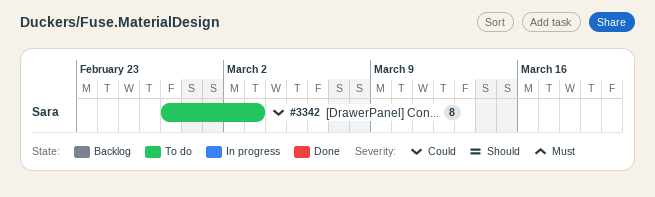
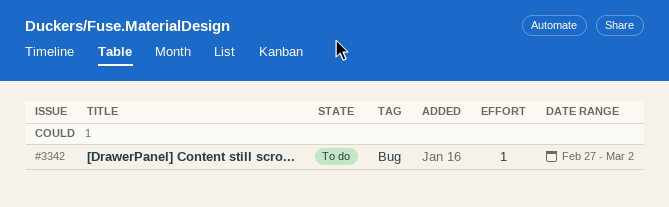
#3342, estimate: 8 -> 1
#3342, due: Mar 3 -> Mar 2

